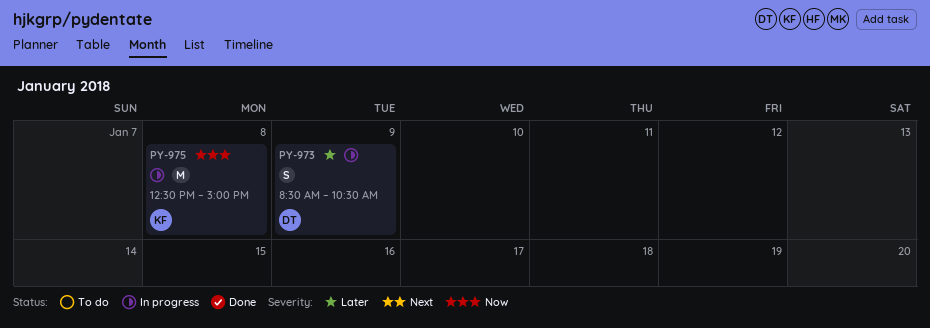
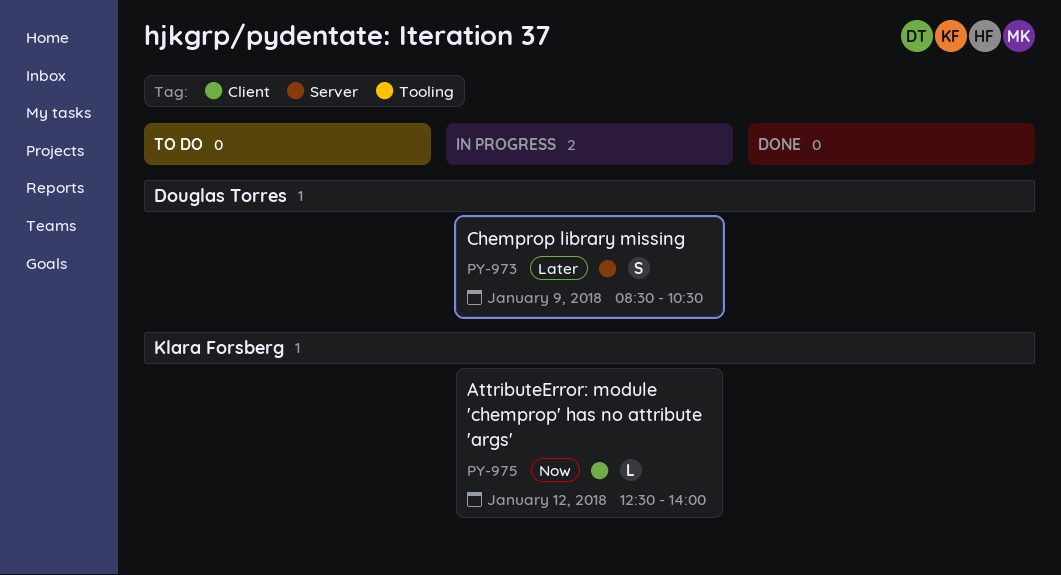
PY-975, estimate: M -> L
PY-975, day: Jan 8 -> Jan 12
PY-975, ends: 15:00 -> 14:00

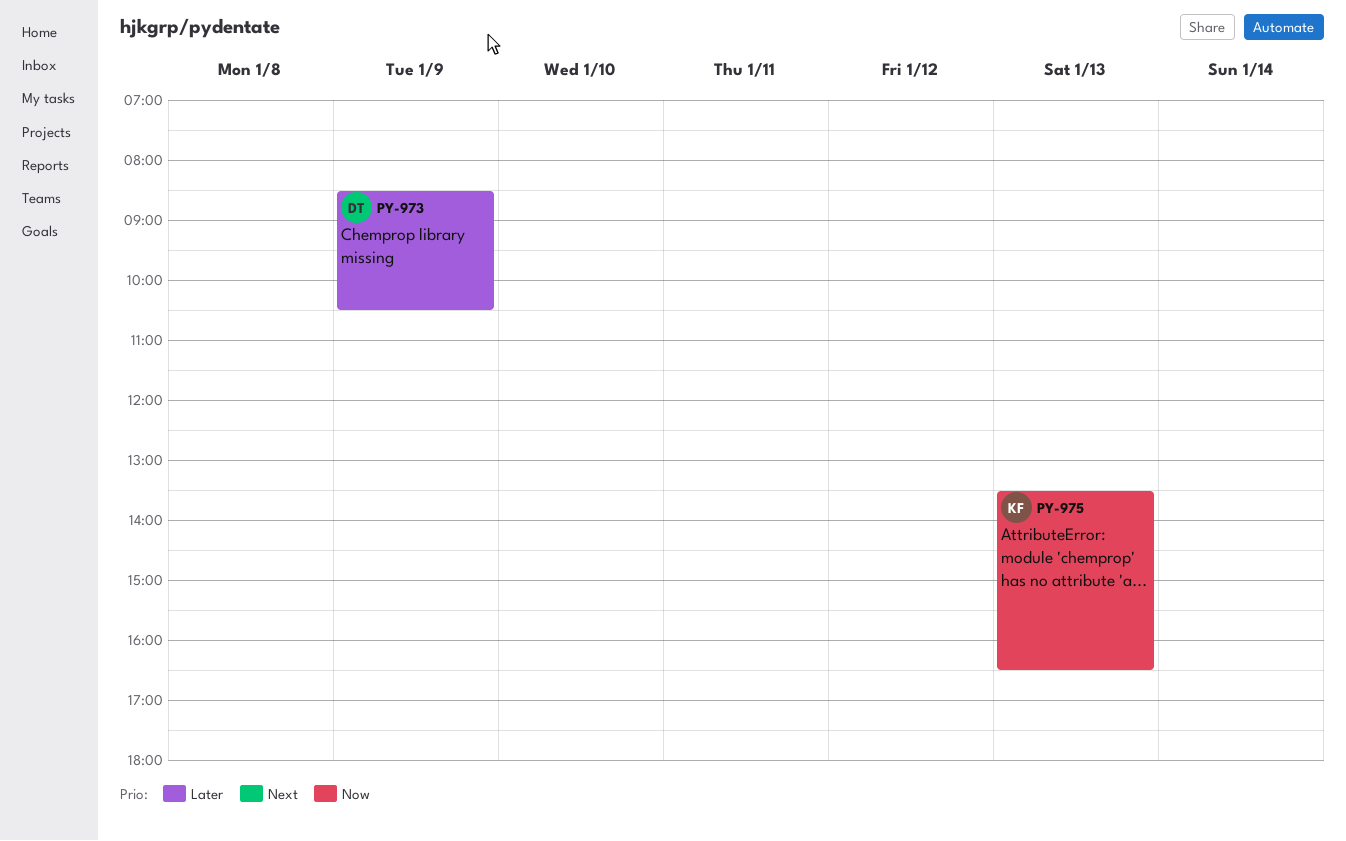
PY-975, day: Jan 12 -> Jan 13
PY-975, begins: 12:30 -> 13:30
PY-975, ends: 14:00 -> 16:30

